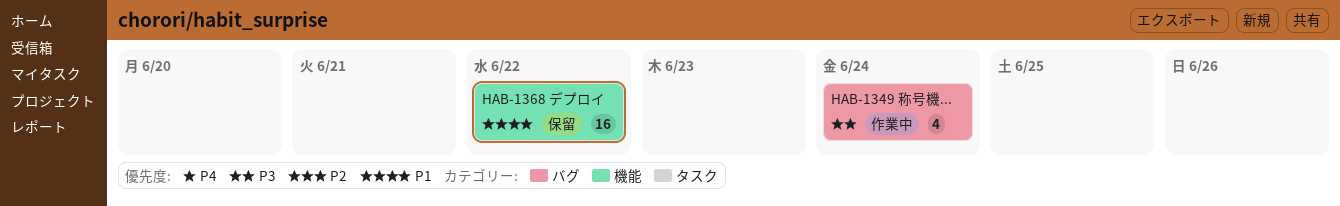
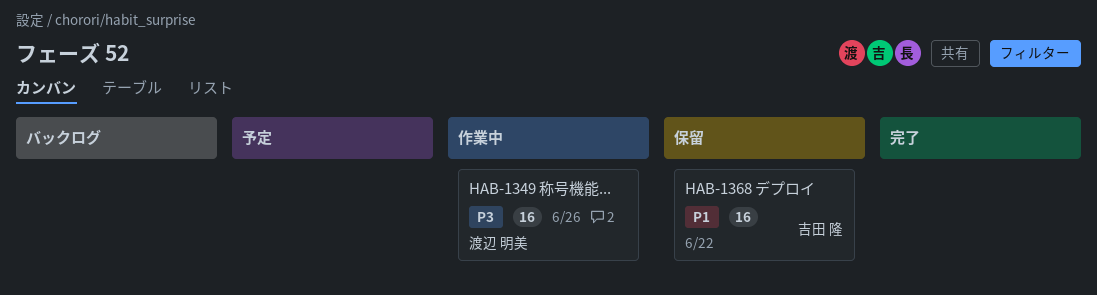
HAB-1349, estimate: 4 -> 16
HAB-1349, due: Jun 24 -> Jun 26

